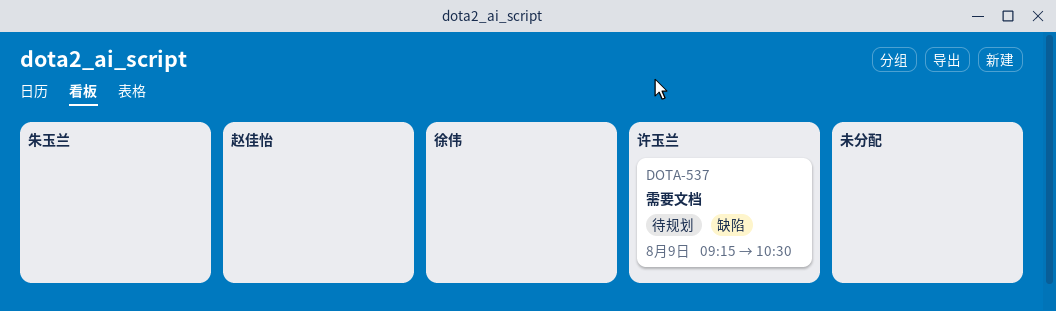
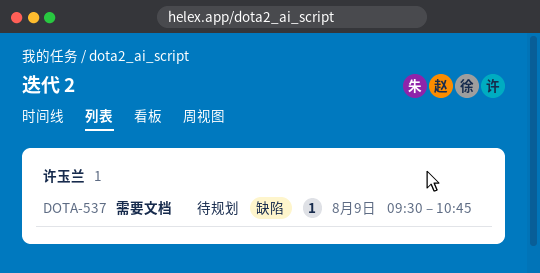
DOTA-537, begins: 09:15 -> 09:30
DOTA-537, ends: 10:30 -> 10:45

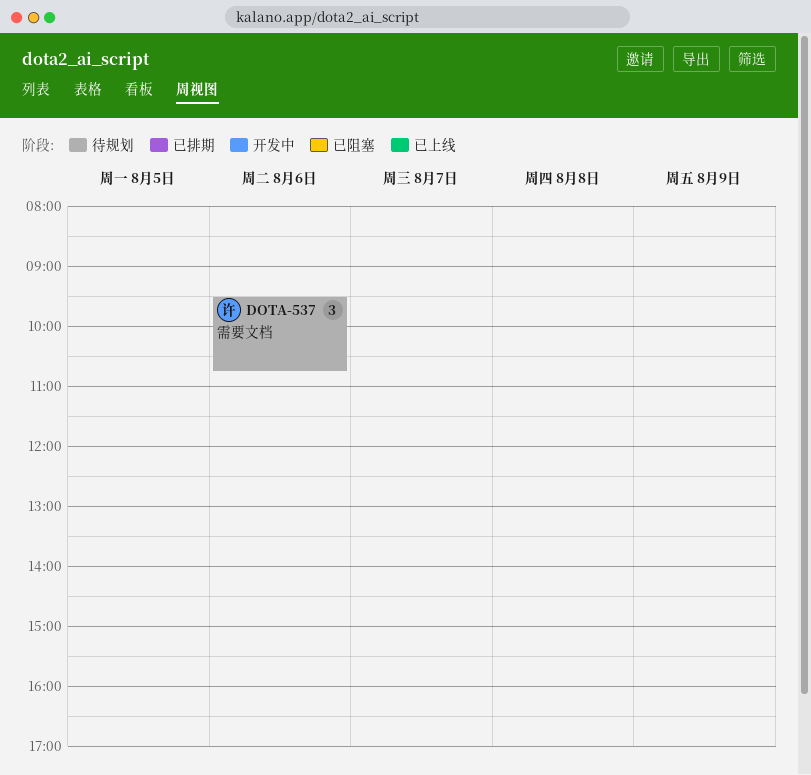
DOTA-537, estimate: 1 -> 3
DOTA-537, day: Aug 9 -> Aug 6

